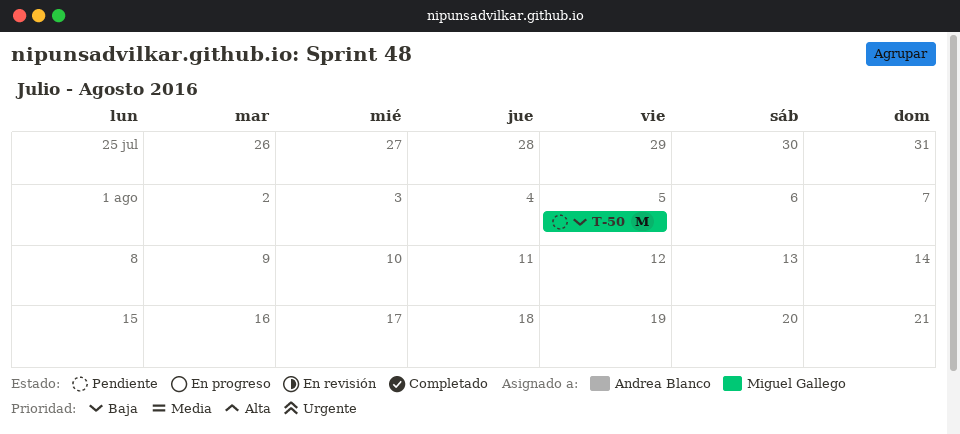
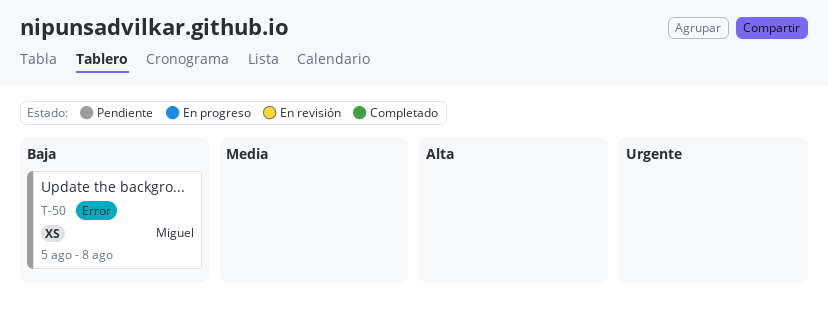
T-50, estimate: M -> XS
T-50, due: Aug 5 -> Aug 8

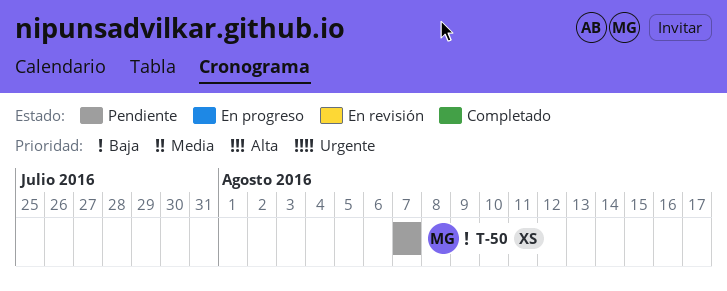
T-50, start: Aug 5 -> Aug 7
T-50, due: Aug 8 -> Aug 7

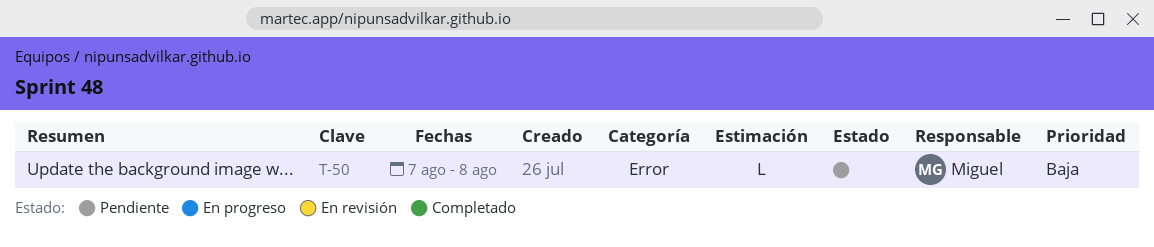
T-50, estimate: XS -> L
T-50, due: Aug 7 -> Aug 8

